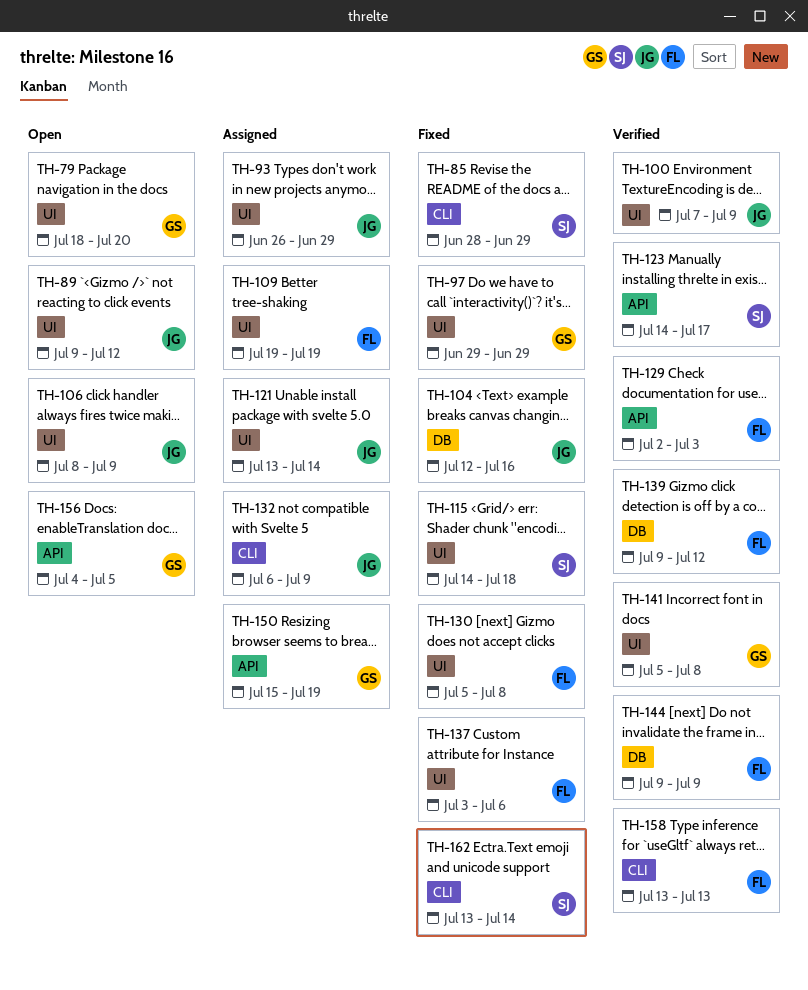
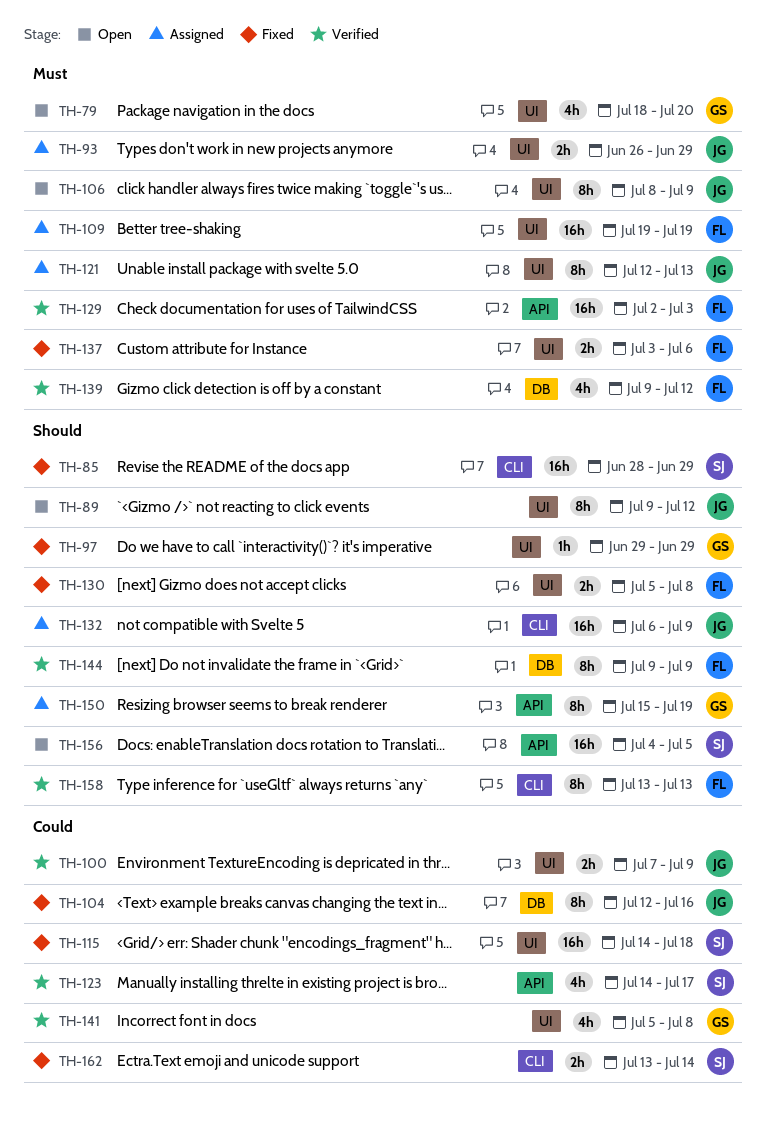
TH-121, start: Jul 13 -> Jul 12
TH-121, due: Jul 14 -> Jul 13
TH-156, owner: GS -> SJ

